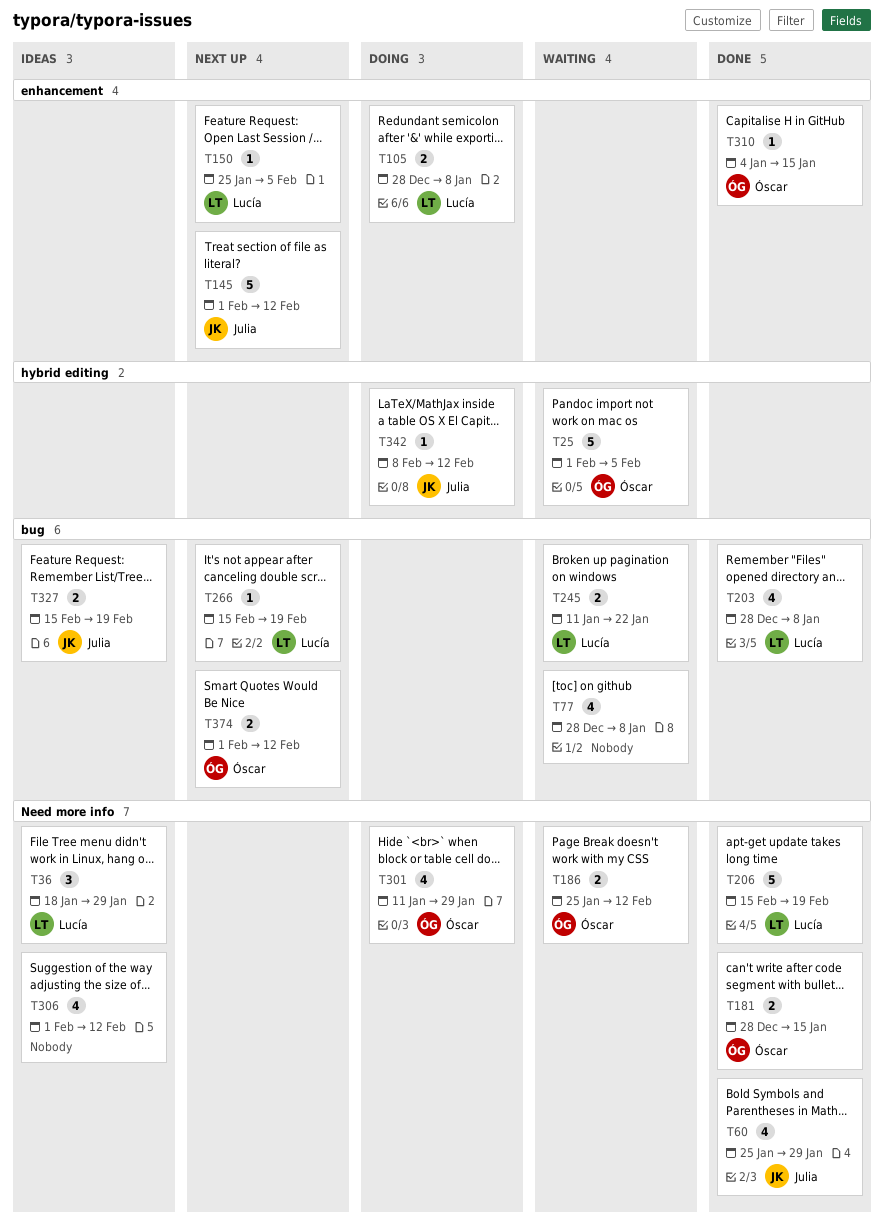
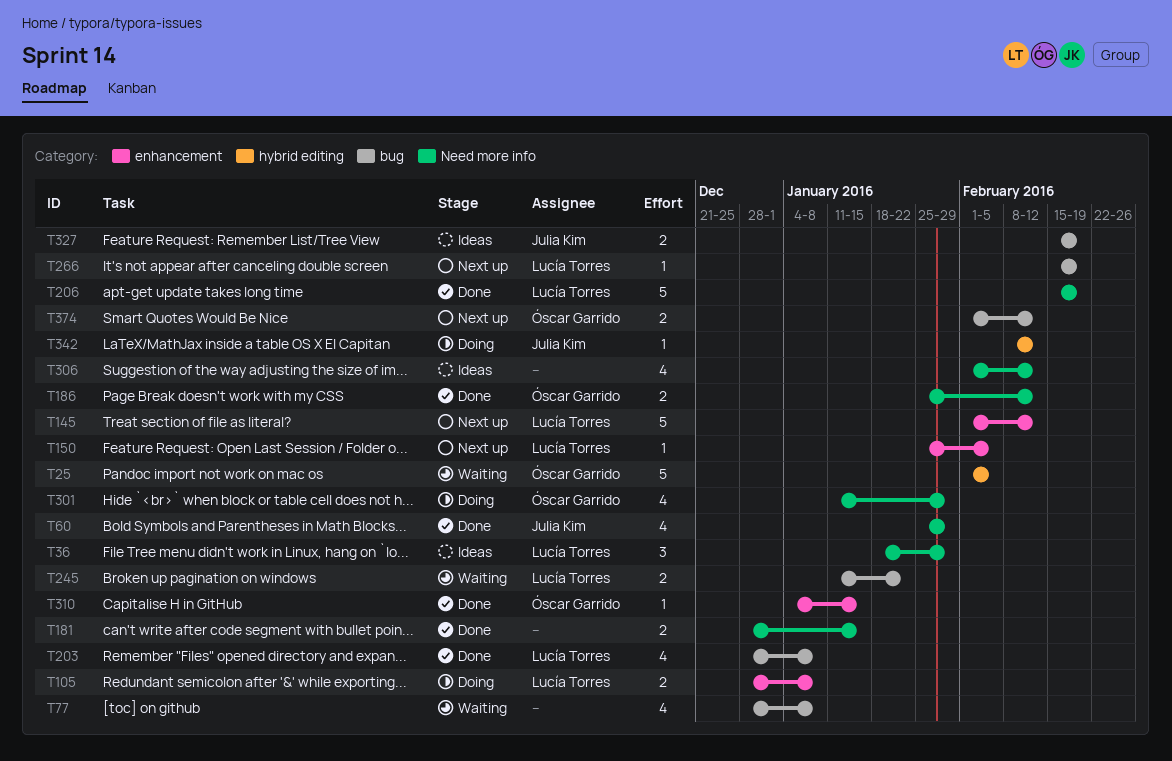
T145, owner: Julia Kim -> Lucía Torres
T181, owner: Óscar Garrido -> none
T186, status: Waiting -> Done

